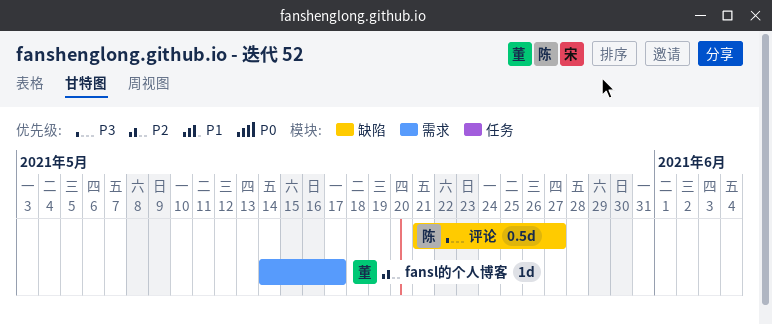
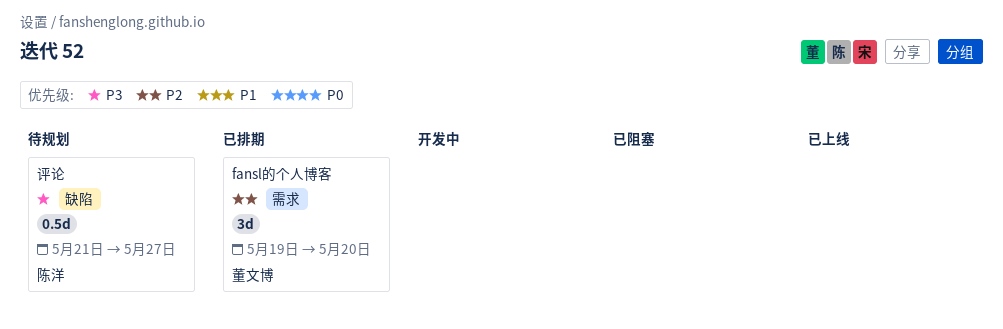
fansl的个人博客, estimate: 1d -> 3d
fansl的个人博客, start: May 14 -> May 19
fansl的个人博客, due: May 17 -> May 20

